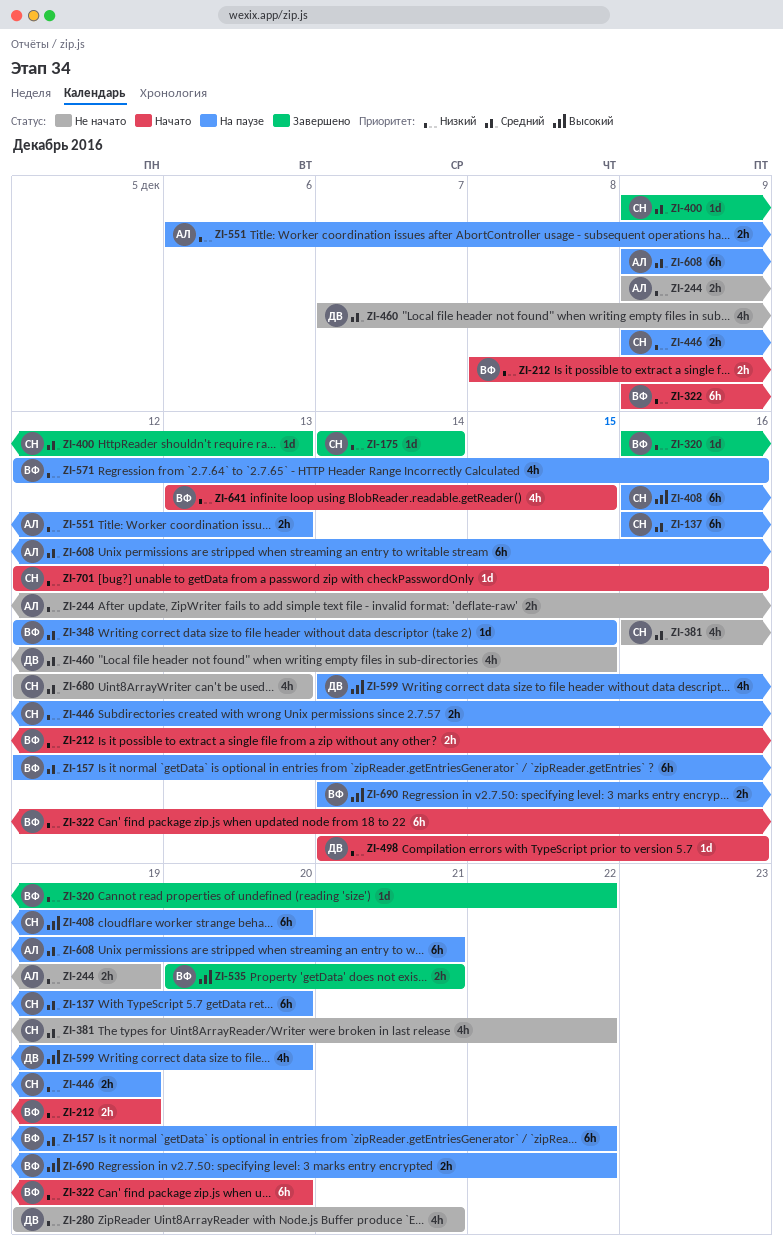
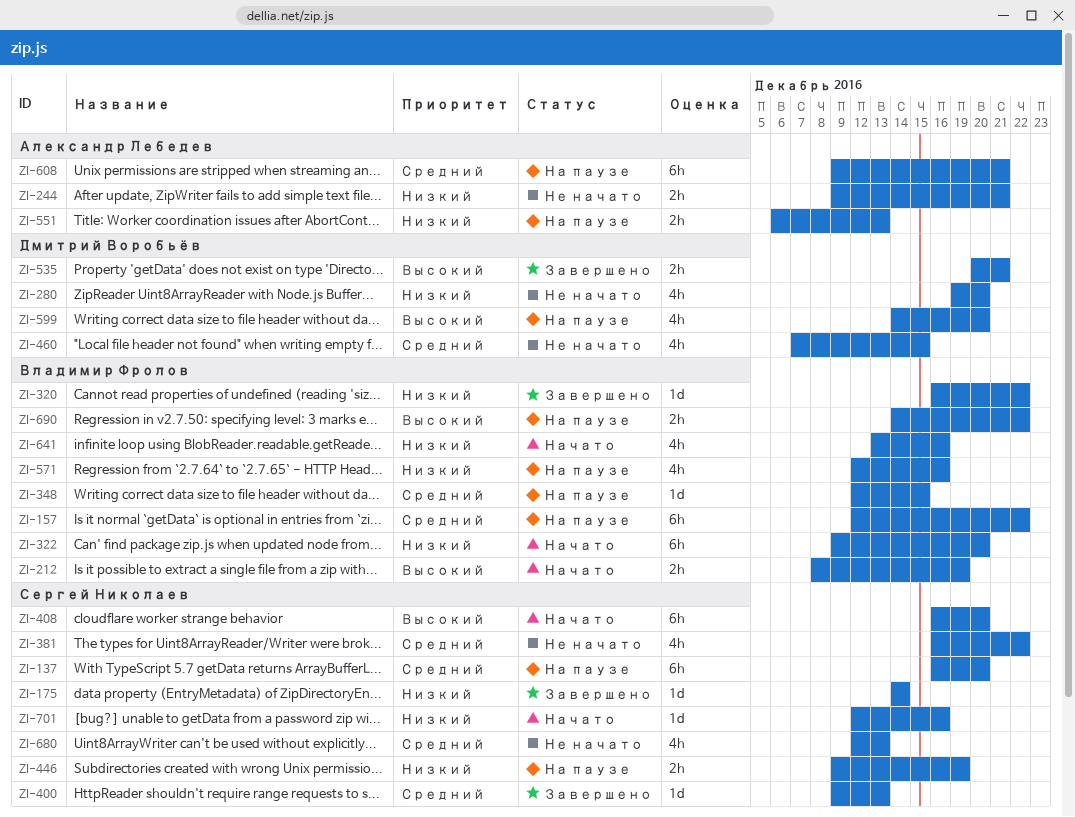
ZI-212, priority: Низкий -> Высокий
ZI-244, due: Dec 19 -> Dec 21
ZI-280, due: Dec 21 -> Dec 20
ZI-408, status: На паузе -> Начато
ZI-498: present -> none
ZI-535, owner: Владимир Фролов -> Дмитрий Воробьёв
ZI-641, due: Dec 15 -> Dec 16

